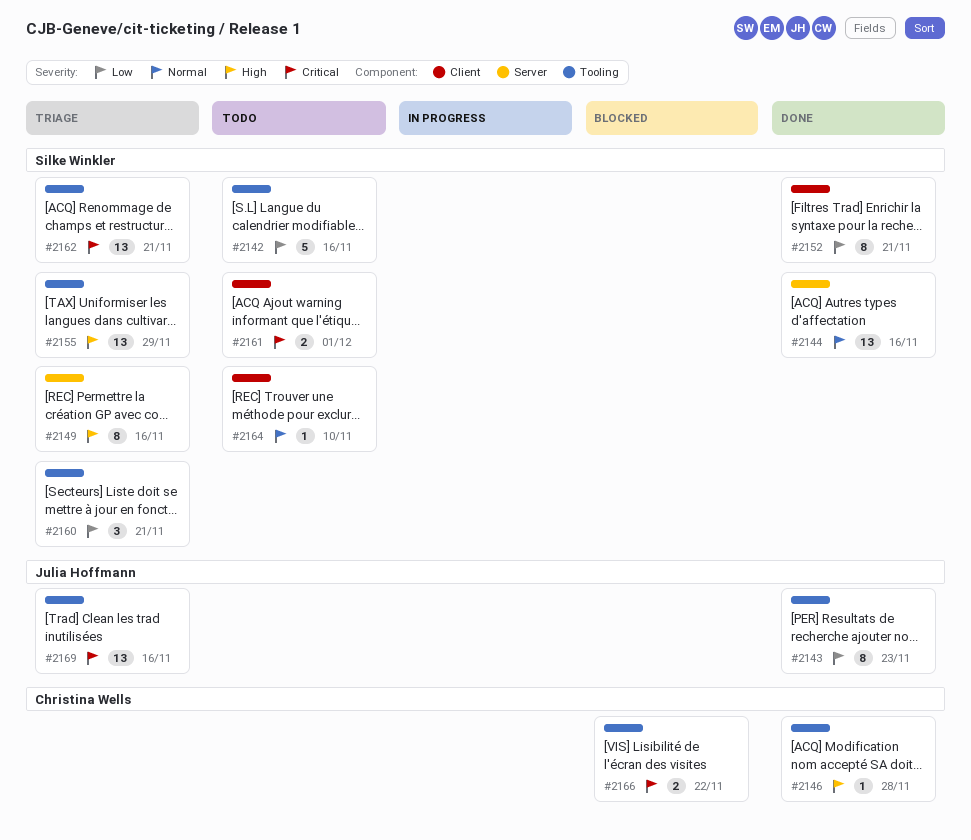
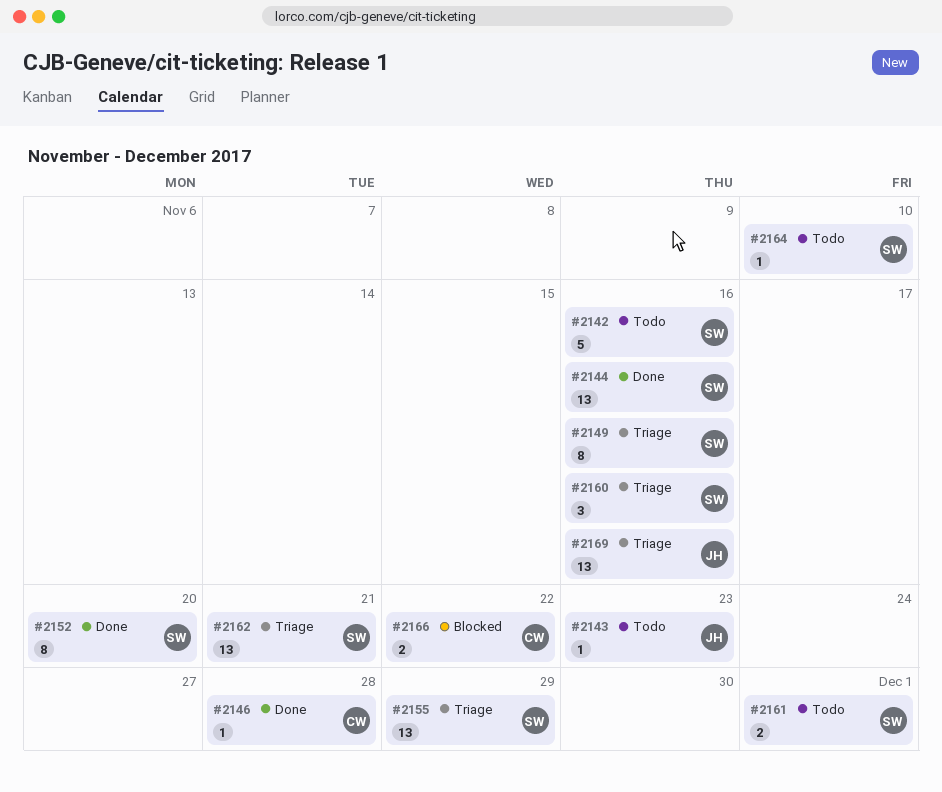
#2143, status: Done -> Todo
#2143, estimate: 8 -> 1
#2152, due: Nov 21 -> Nov 20
#2160, due: Nov 21 -> Nov 16

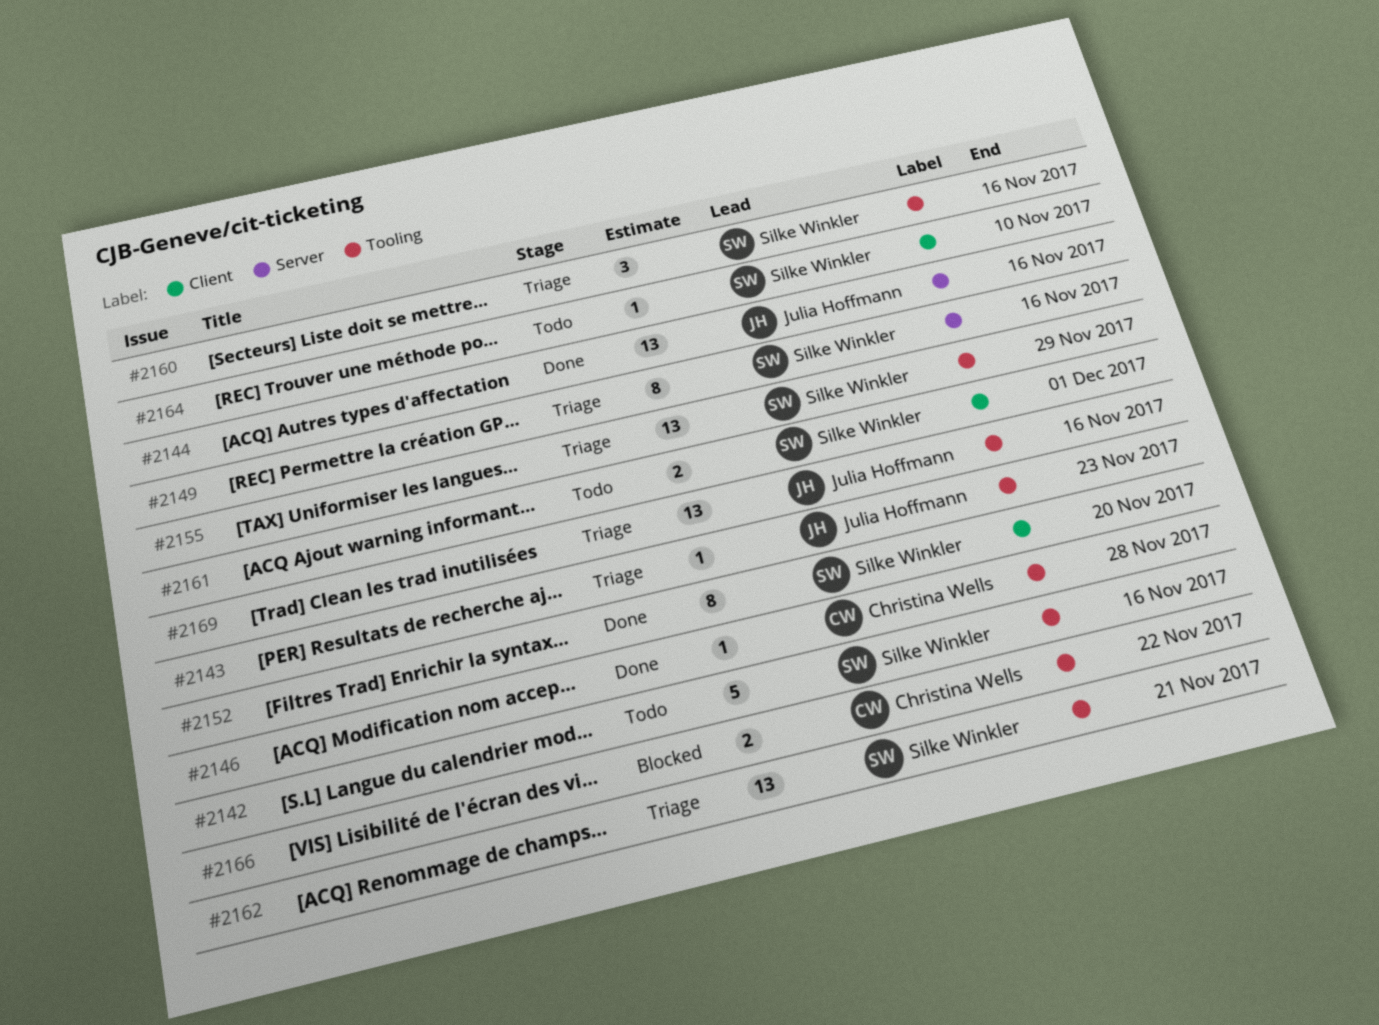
#2143, status: Todo -> Triage
#2144, owner: Silke Winkler -> Julia Hoffmann

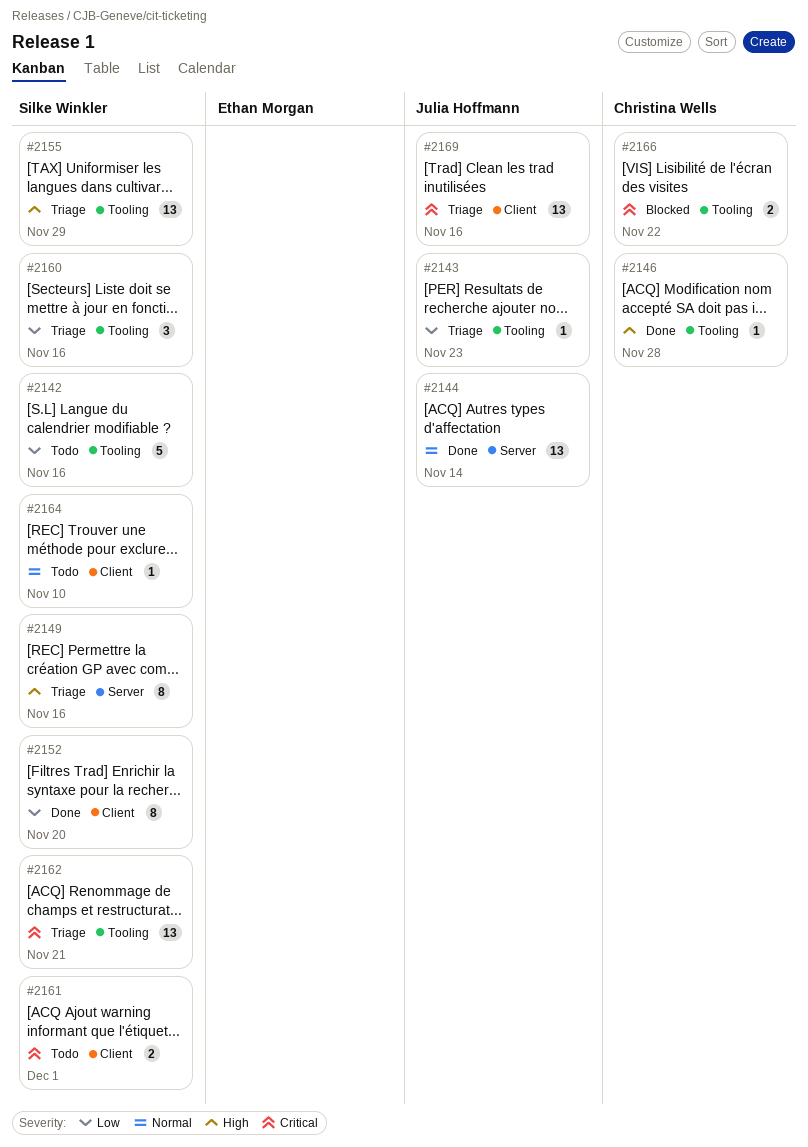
#2144, due: Nov 16 -> Nov 14
#2169, label: Tooling -> Client

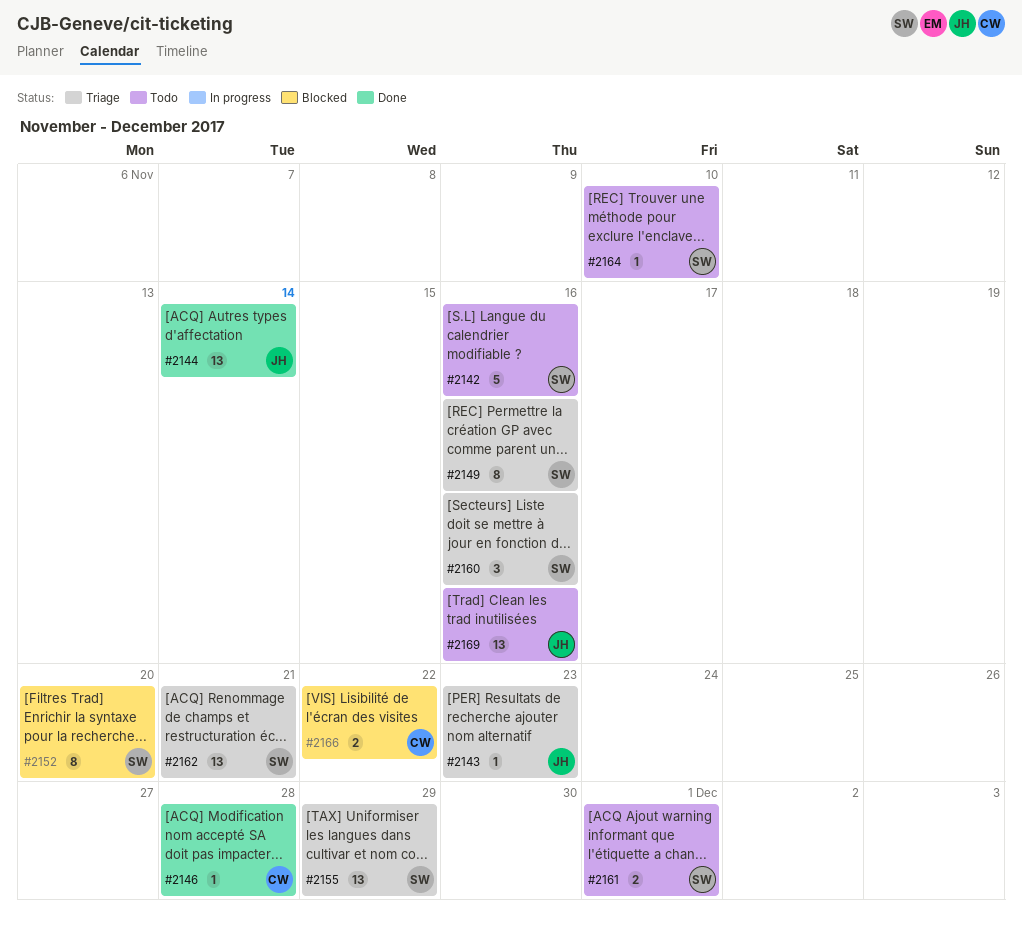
#2152, status: Done -> Blocked
#2169, status: Triage -> Todo

